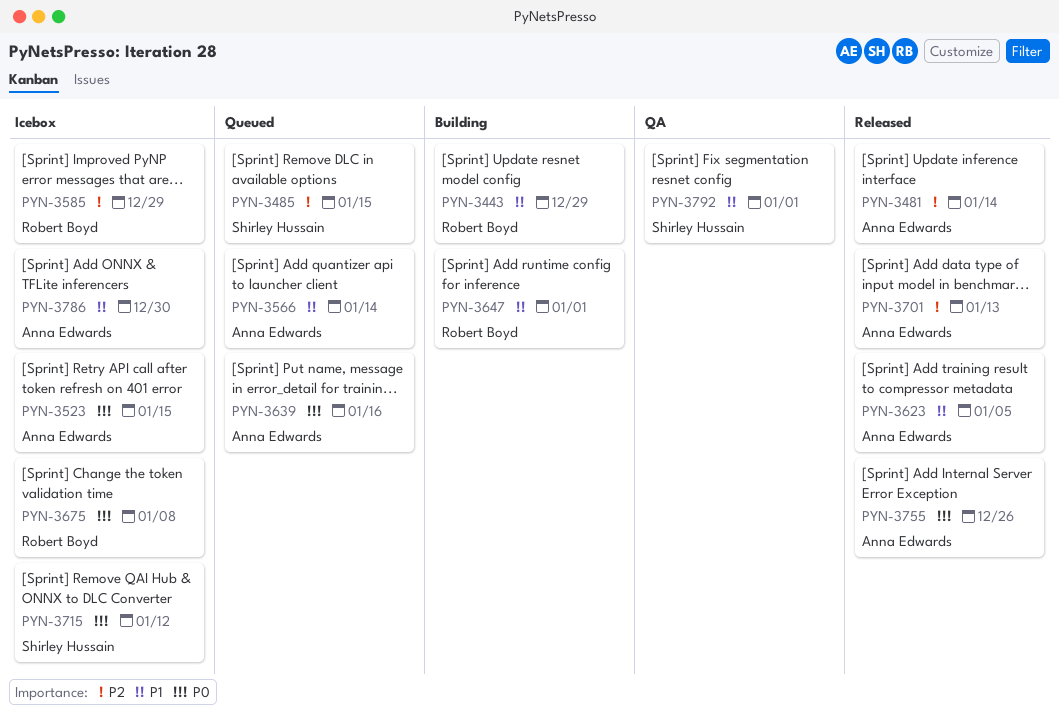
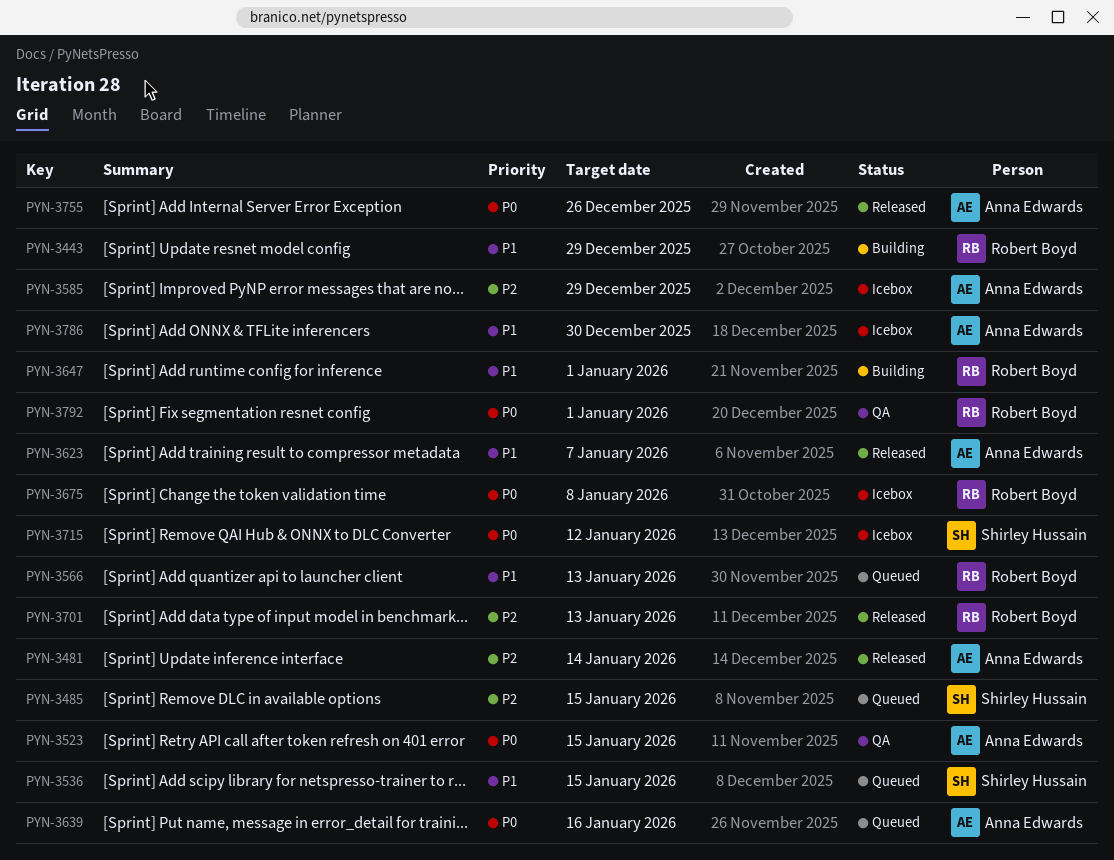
PYN-3523, status: Icebox -> QA
PYN-3536: none -> present
PYN-3566, owner: Anna Edwards -> Robert Boyd
PYN-3566, due: Jan 14 -> Jan 13
PYN-3585, owner: Robert Boyd -> Anna Edwards
PYN-3623, due: Jan 5 -> Jan 7
PYN-3701, owner: Anna Edwards -> Robert Boyd
PYN-3792, owner: Shirley Hussain -> Robert Boyd
PYN-3792, priority: P1 -> P0

